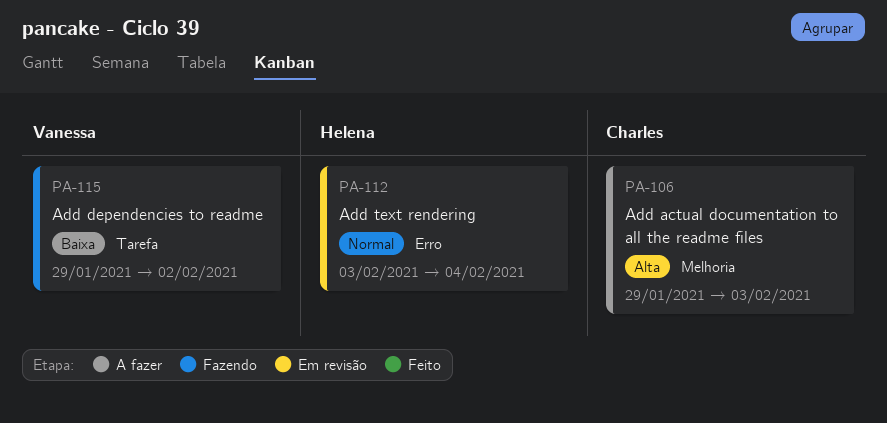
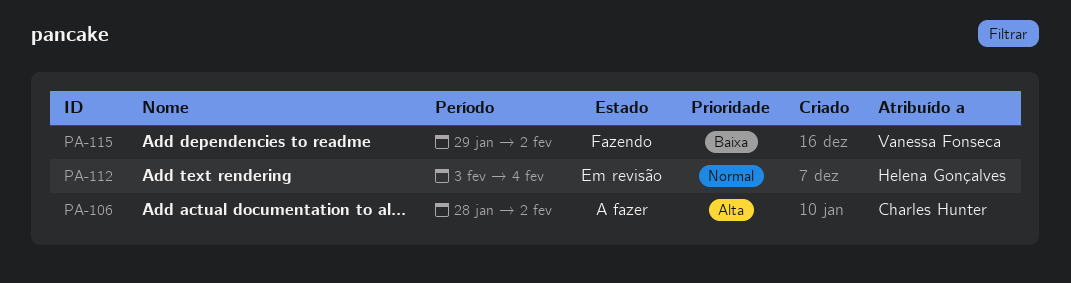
PA-106, start: Jan 29 -> Jan 28
PA-106, due: Feb 3 -> Feb 2

